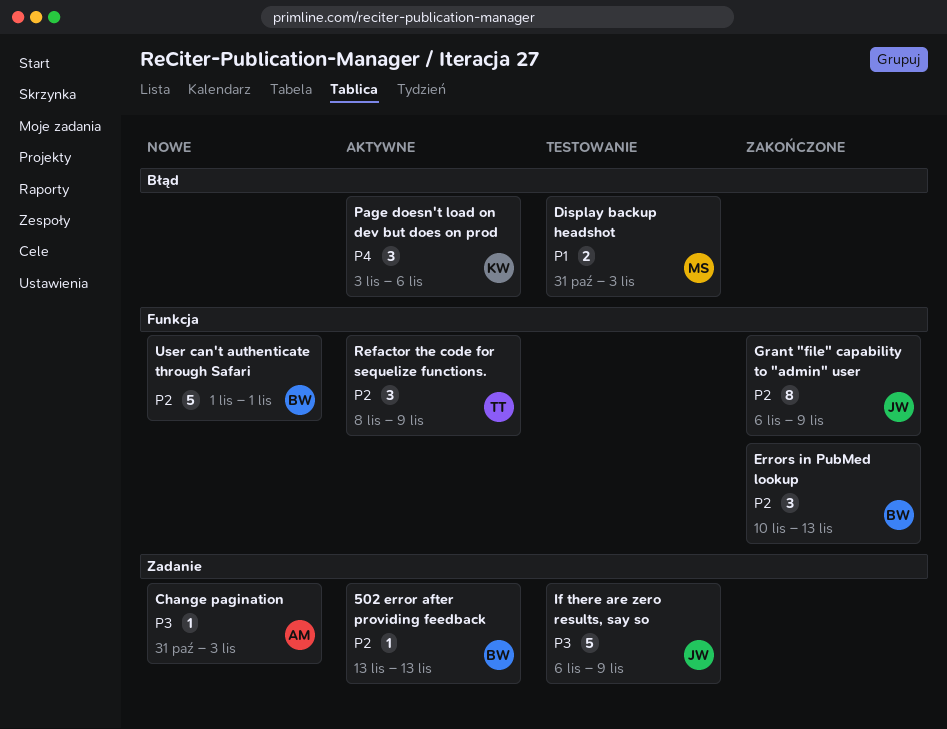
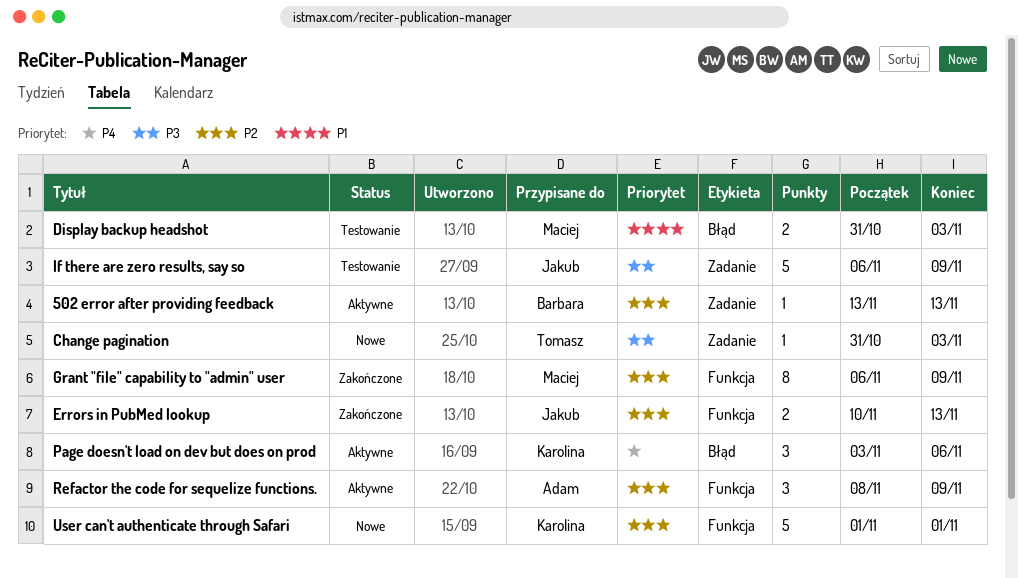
Change pagination, owner: Adam -> Tomasz
Errors in PubMed lookup, owner: Barbara -> Jakub
Errors in PubMed lookup, estimate: 3 -> 2
Grant "file" capability to "admin" user, owner: Jakub -> Maciej
Refactor the code for sequelize functions., owner: Tomasz -> Adam
User can't authenticate through Safari, owner: Barbara -> Karolina

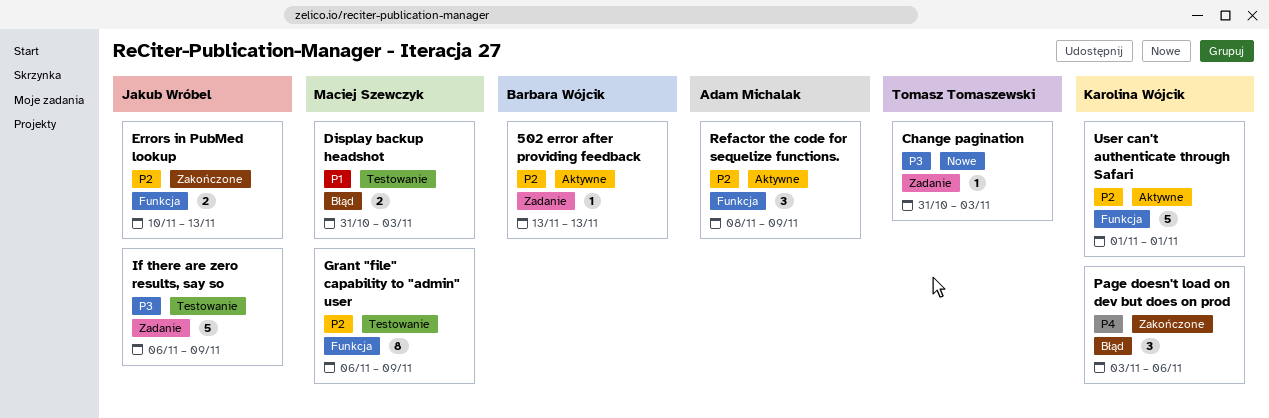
Grant "file" capability to "admin" user, status: Zakończone -> Testowanie
Page doesn't load on dev but does on prod, status: Aktywne -> Zakończone
User can't authenticate through Safari, status: Nowe -> Aktywne

